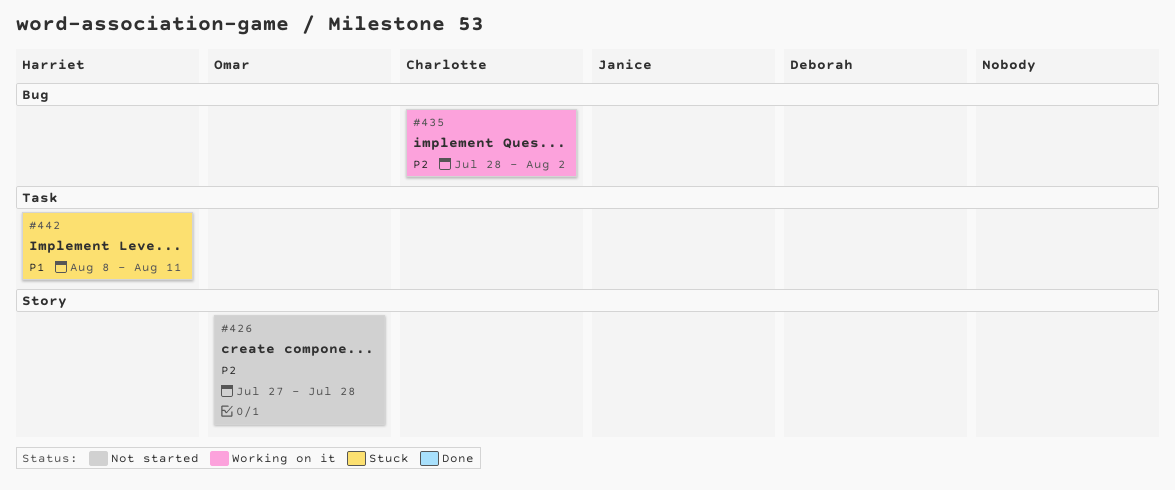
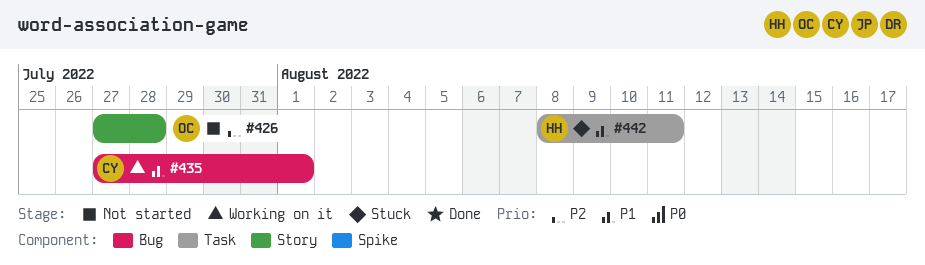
#435, priority: P2 -> P1
#435, start: Jul 28 -> Jul 27
#435, due: Aug 2 -> Aug 1

